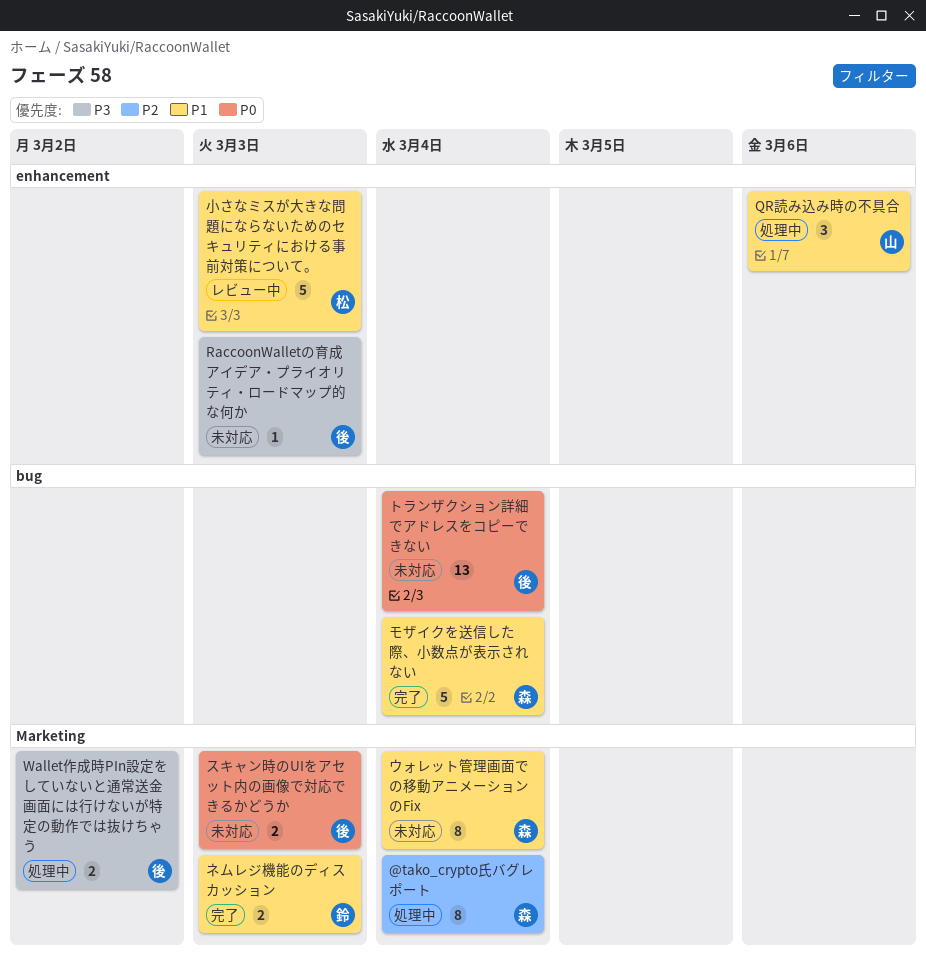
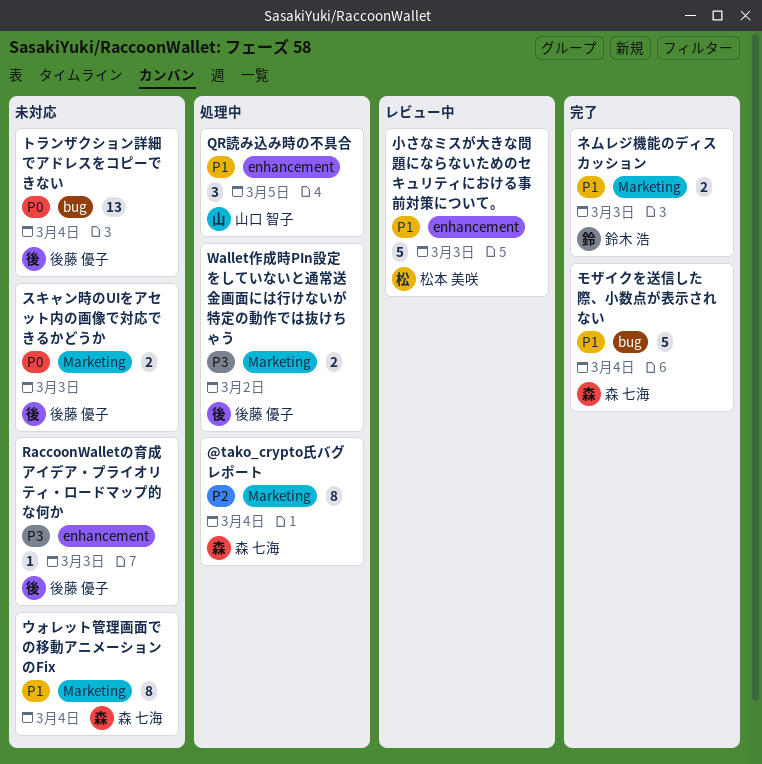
QR読み込み時の不具合, due: Mar 6 -> Mar 5

